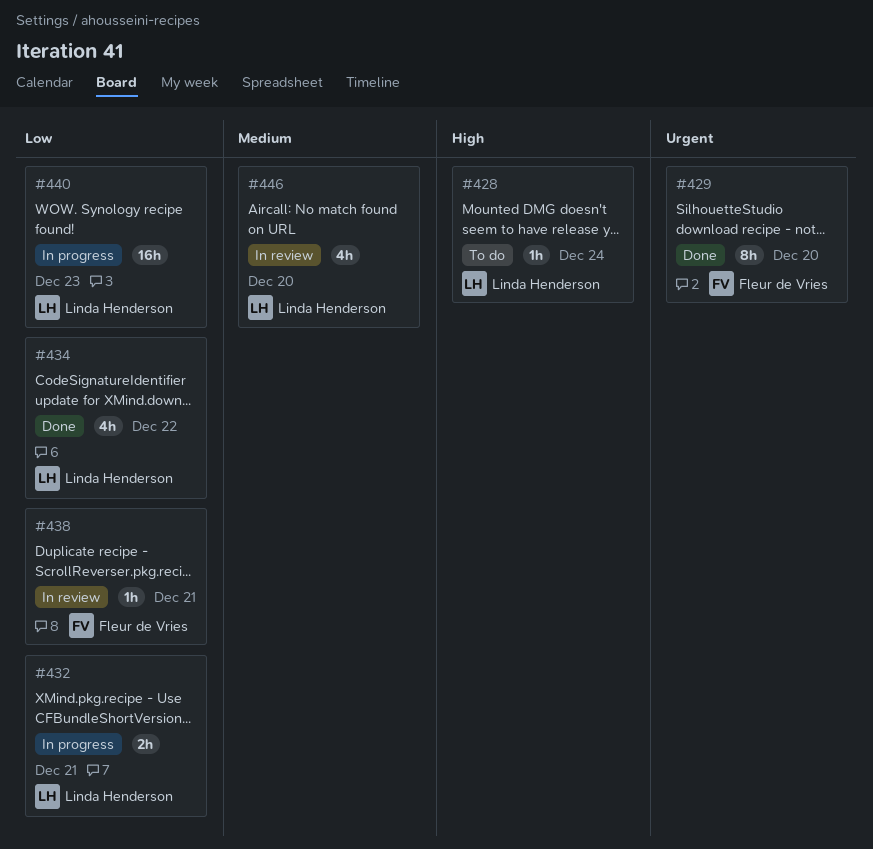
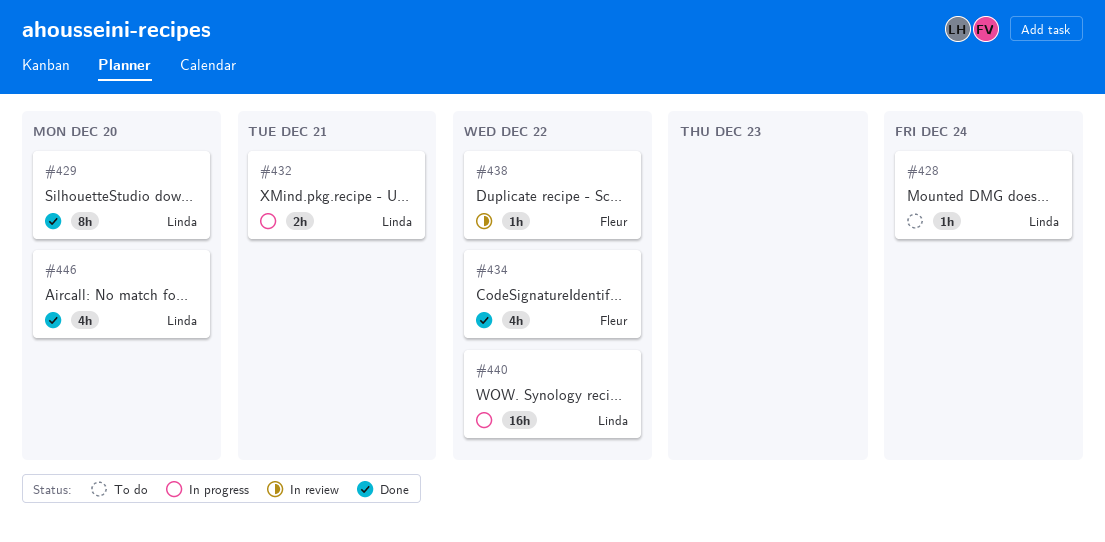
#429, owner: Fleur de Vries -> Linda Henderson
#434, owner: Linda Henderson -> Fleur de Vries
#438, due: Dec 21 -> Dec 22
#440, due: Dec 23 -> Dec 22
#446, status: In review -> Done

